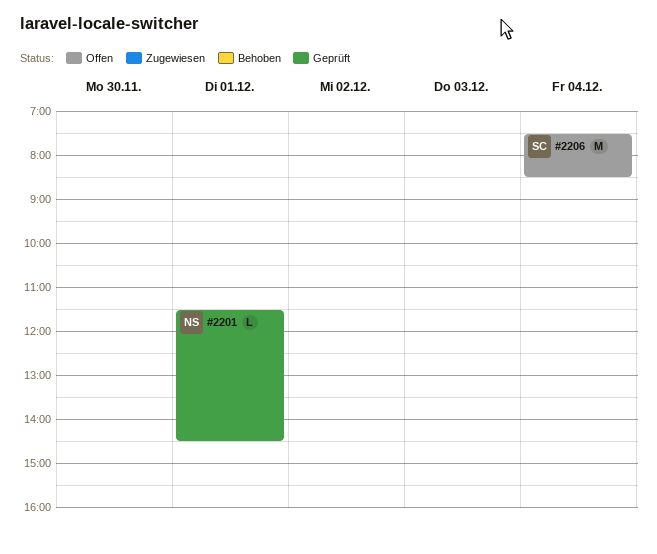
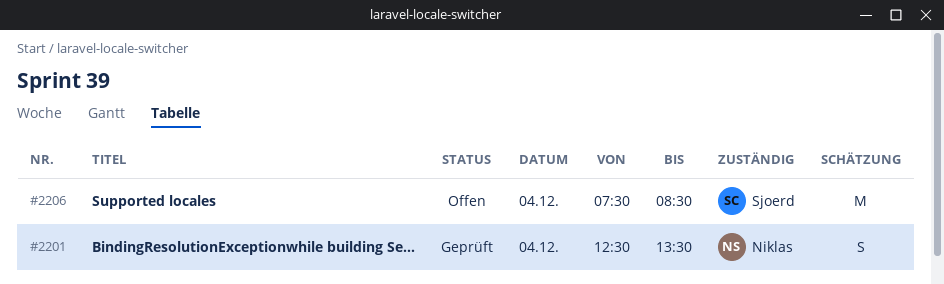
#2201, estimate: L -> S
#2201, day: Dec 1 -> Dec 4
#2201, begins: 11:30 -> 12:30
#2201, ends: 14:30 -> 13:30

